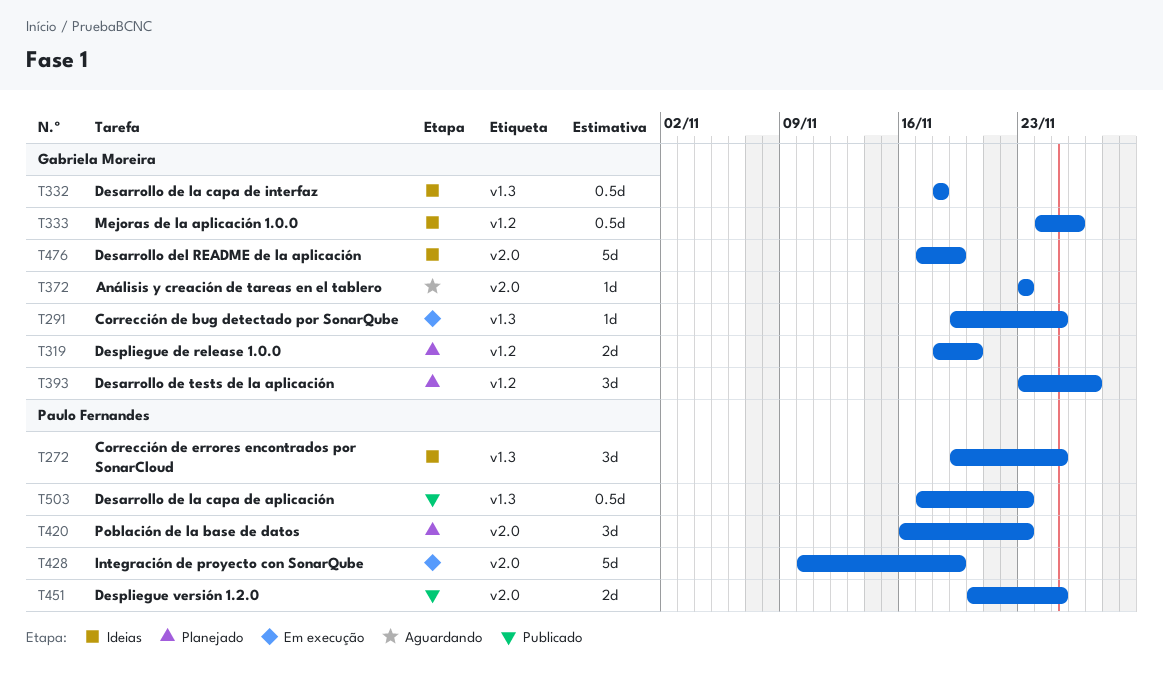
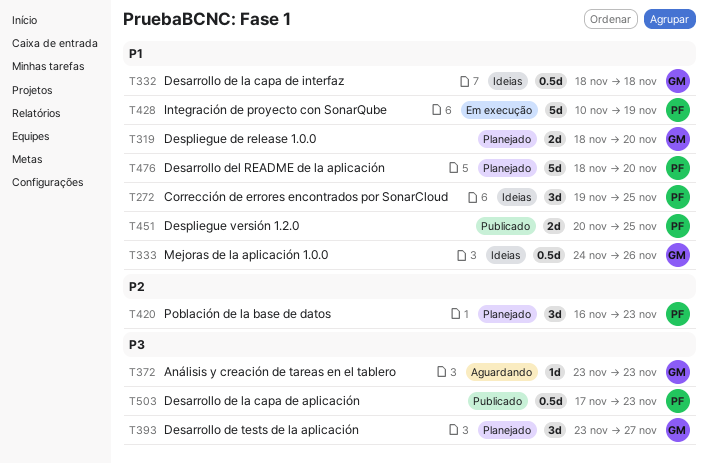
T291: present -> none
T476, status: Ideias -> Planejado
T476, owner: Gabriela Moreira -> Paulo Fernandes
T476, start: Nov 17 -> Nov 18
T476, due: Nov 19 -> Nov 20

